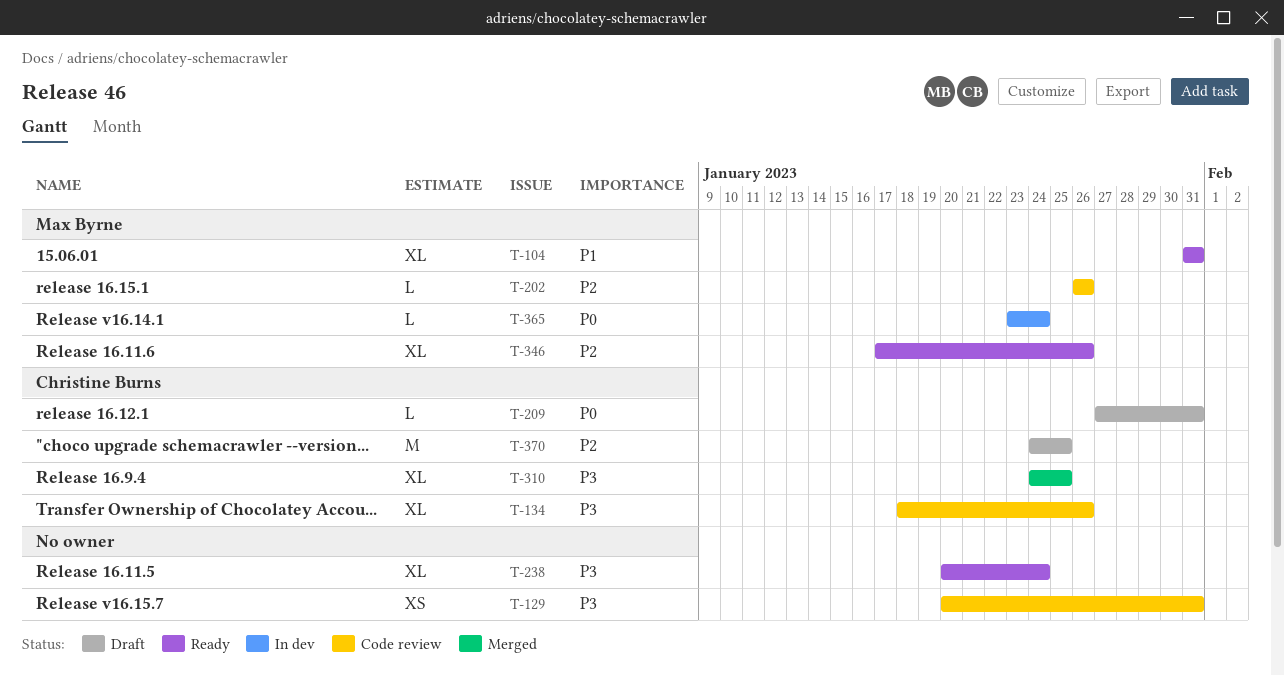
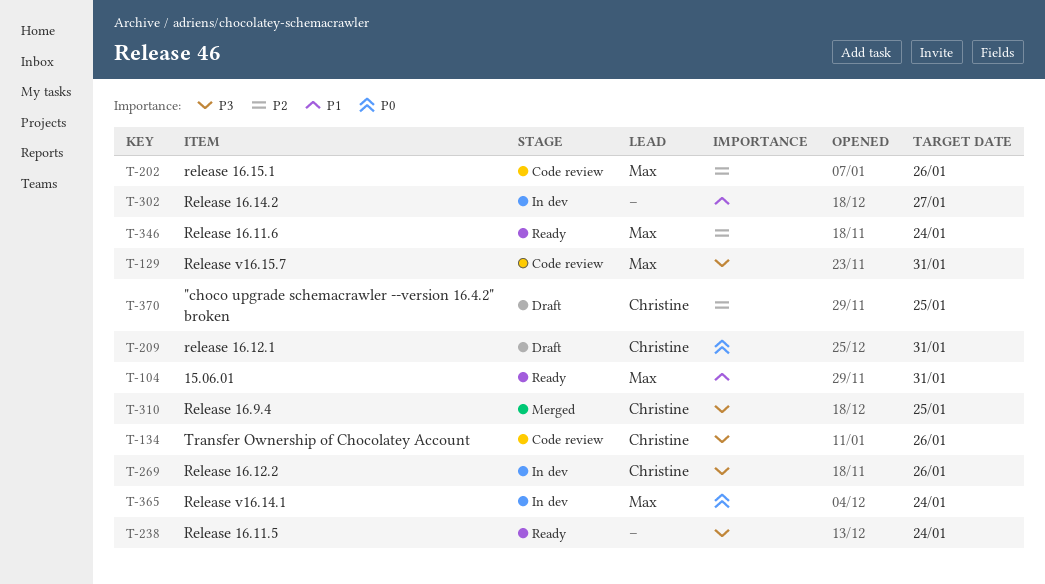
T-129, owner: none -> Max Byrne
T-269: none -> present
T-302: none -> present
T-346, due: Jan 26 -> Jan 24

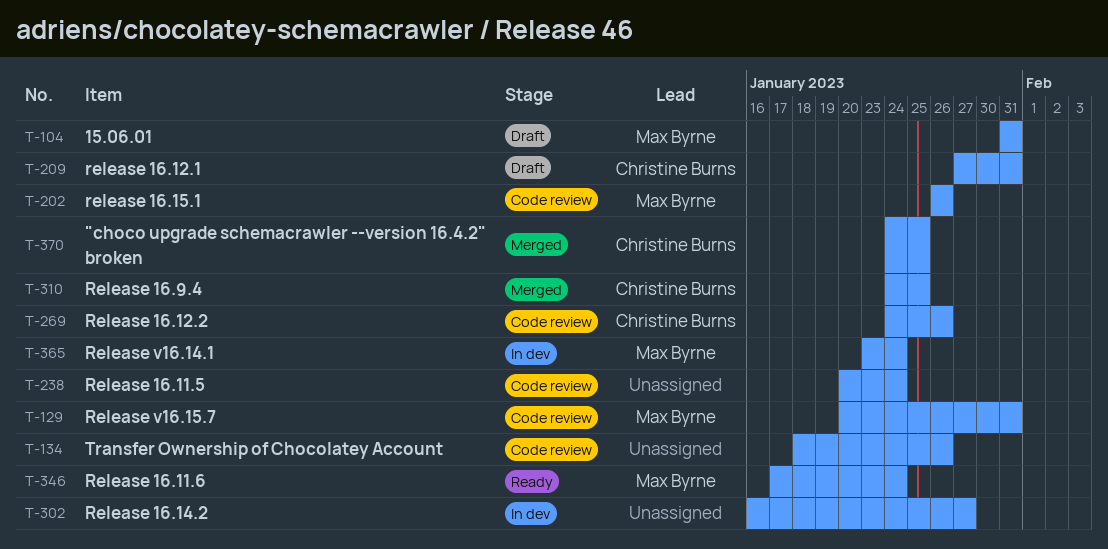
T-104, status: Ready -> Draft
T-134, owner: Christine Burns -> none
T-238, status: Ready -> Code review
T-269, status: In dev -> Code review
T-370, status: Draft -> Merged

